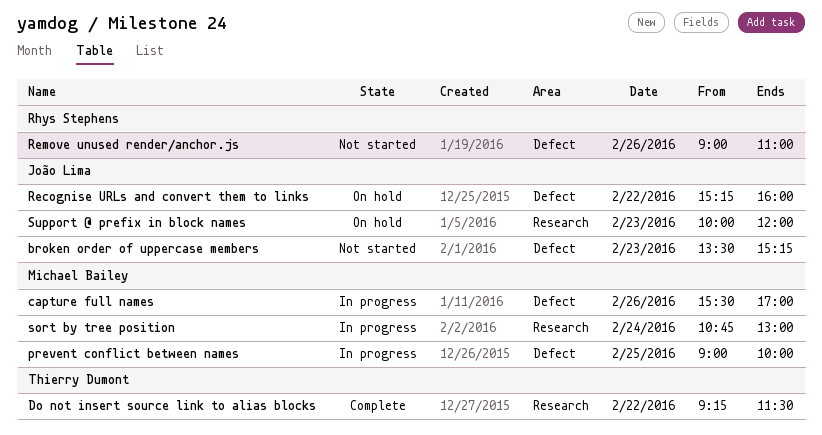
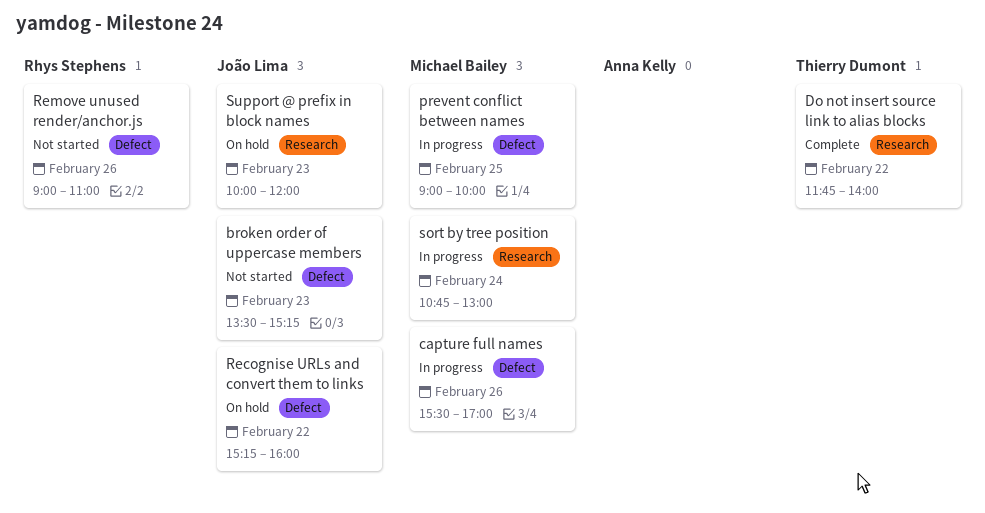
Do not insert source link to alias blocks, begins: 09:15 -> 11:45
Do not insert source link to alias blocks, ends: 11:30 -> 14:00

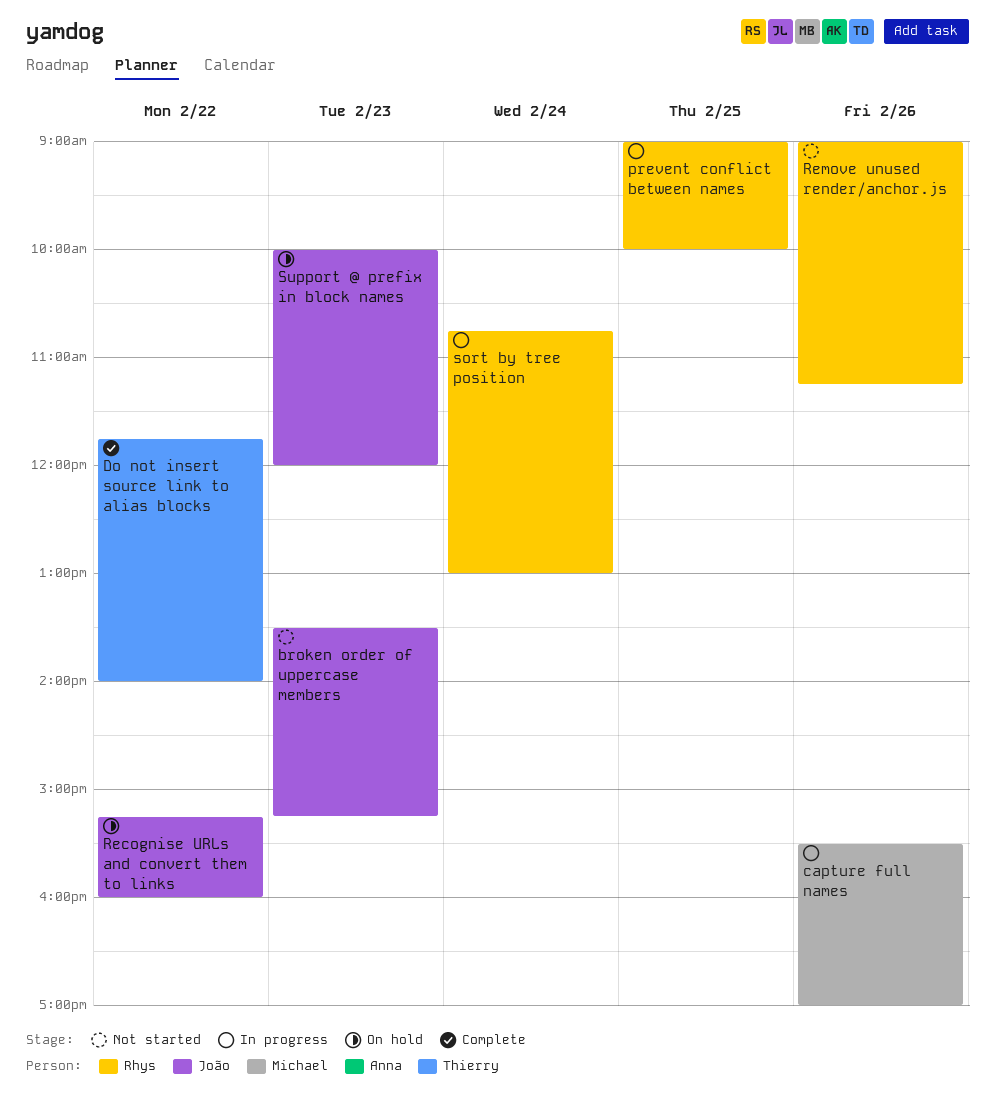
prevent conflict between names, owner: Michael Bailey -> Rhys Stephens
Remove unused render/anchor.js, ends: 11:00 -> 11:15
sort by tree position, owner: Michael Bailey -> Rhys Stephens

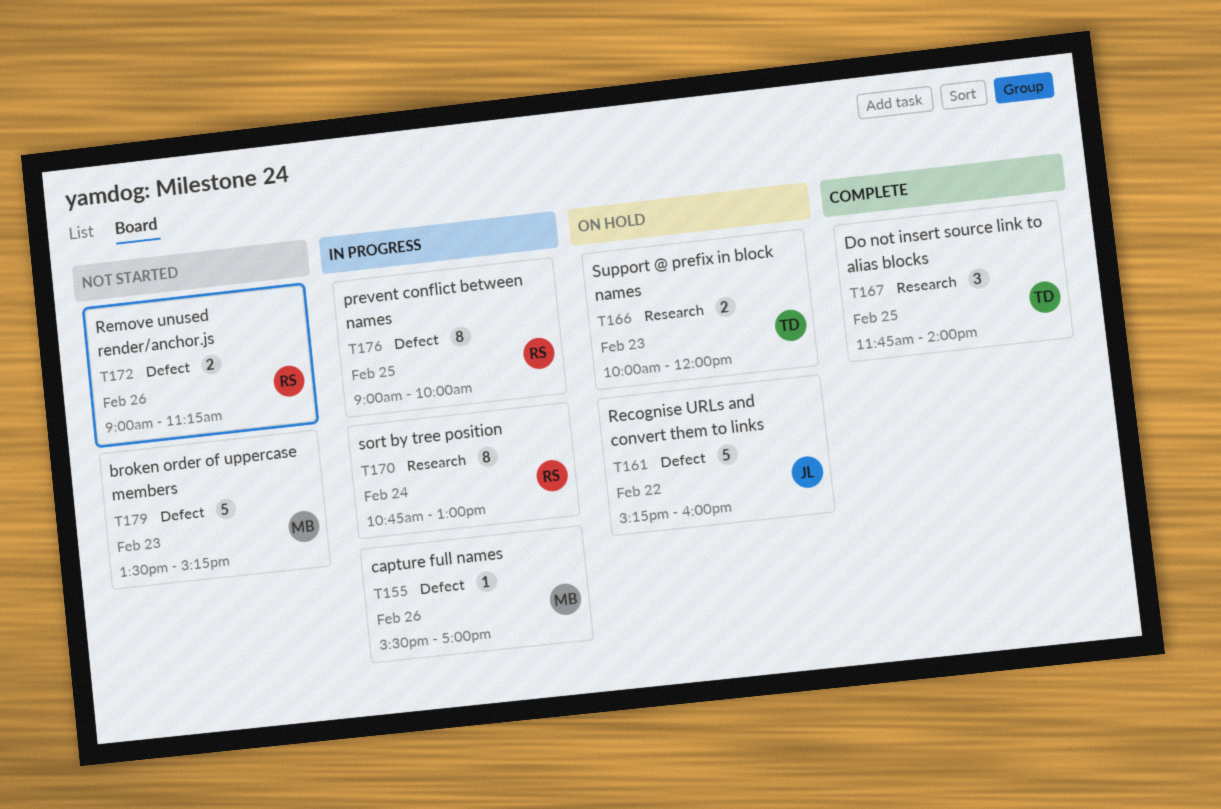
broken order of uppercase members, owner: João -> Michael
Do not insert source link to alias blocks, day: Feb 22 -> Feb 25
Support @ prefix in block names, owner: João -> Thierry

